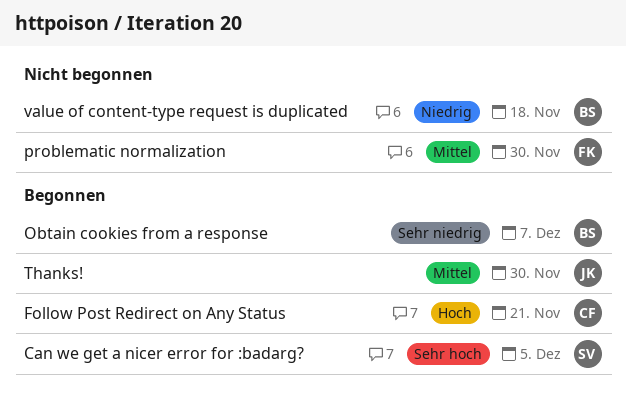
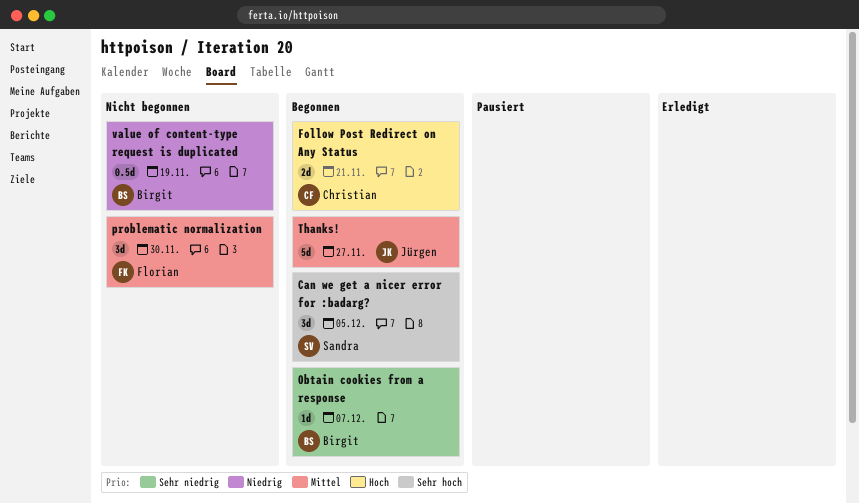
Thanks!, due: Nov 30 -> Nov 27
value of content-type request is duplicated, due: Nov 18 -> Nov 19

